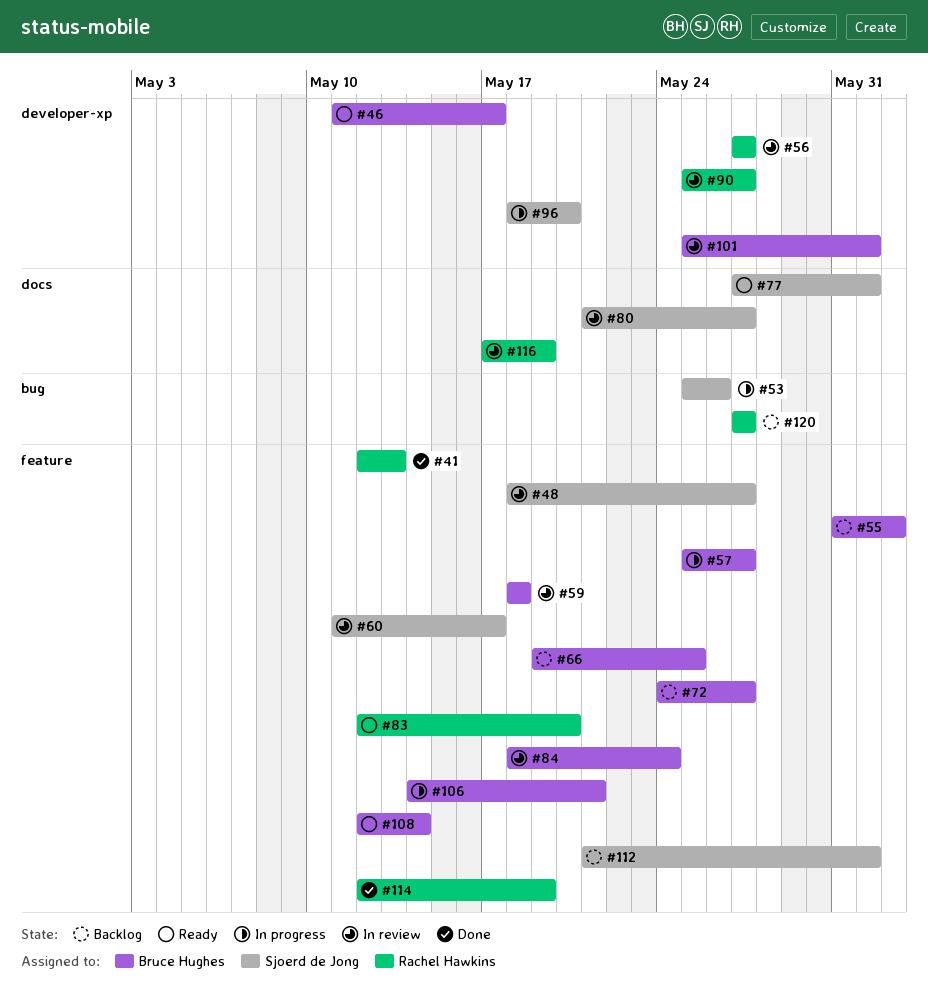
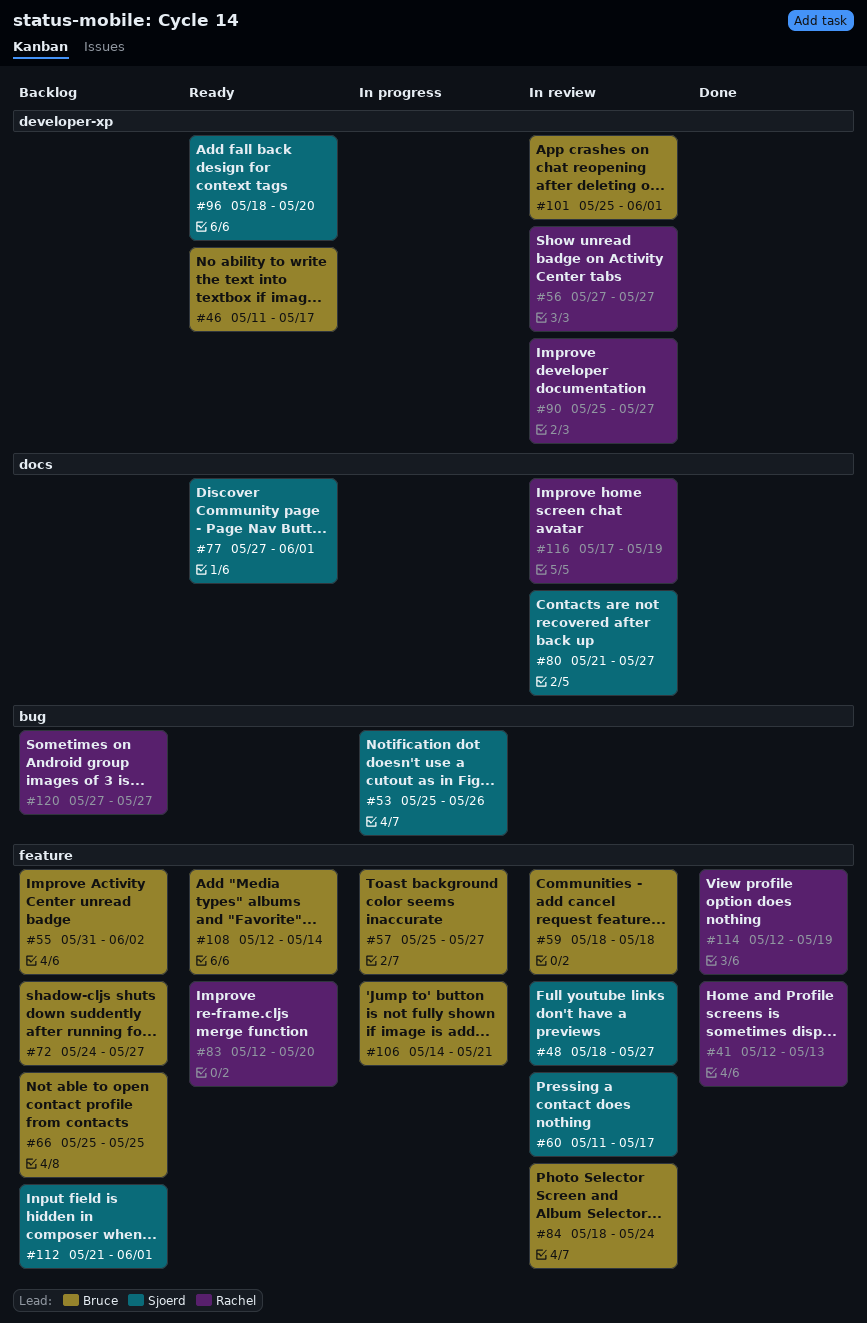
#66, start: May 19 -> May 25
#96, status: In progress -> Ready

